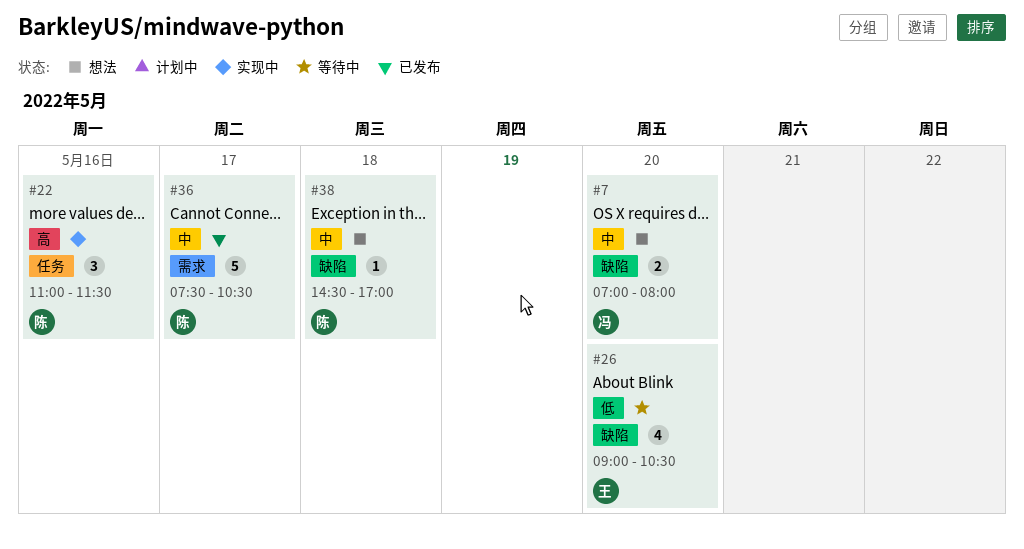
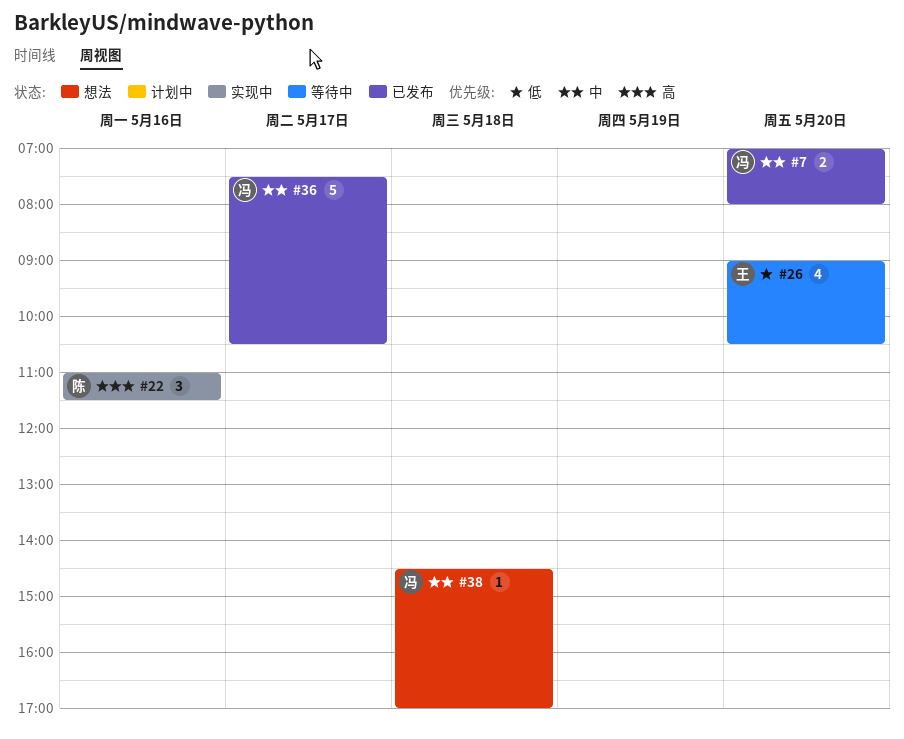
#7, status: 想法 -> 已发布
#36, owner: 陈 -> 冯
#38, owner: 陈 -> 冯

